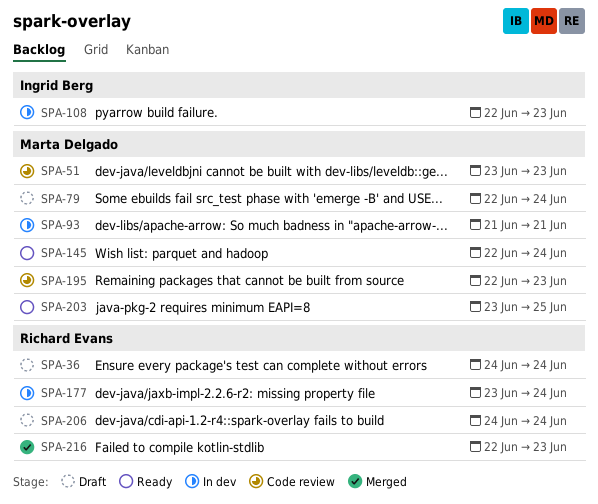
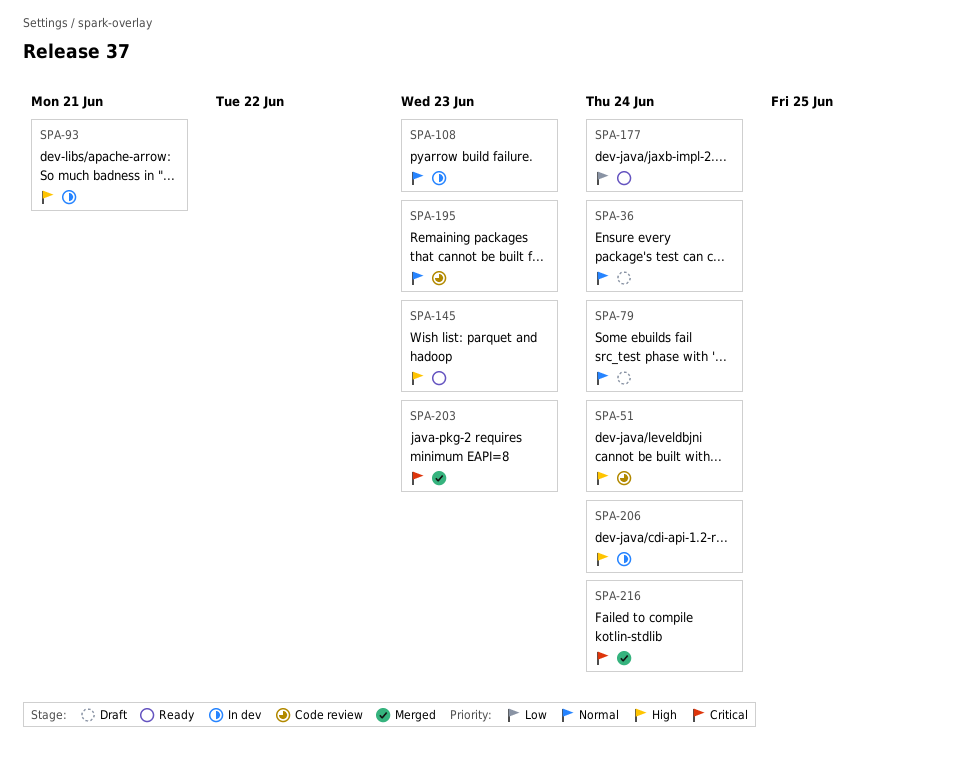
SPA-51, due: Jun 23 -> Jun 24
SPA-145, due: Jun 24 -> Jun 23
SPA-177, status: In dev -> Ready
SPA-203, status: Ready -> Merged
SPA-203, due: Jun 25 -> Jun 23
SPA-206, status: Draft -> In dev
SPA-216, due: Jun 23 -> Jun 24

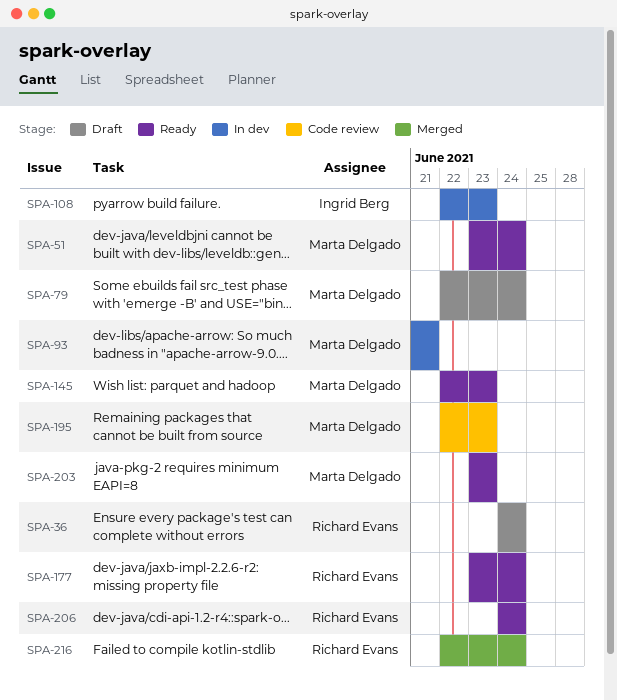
SPA-51, status: Code review -> Ready
SPA-203, status: Merged -> Ready
SPA-206, status: In dev -> Ready

